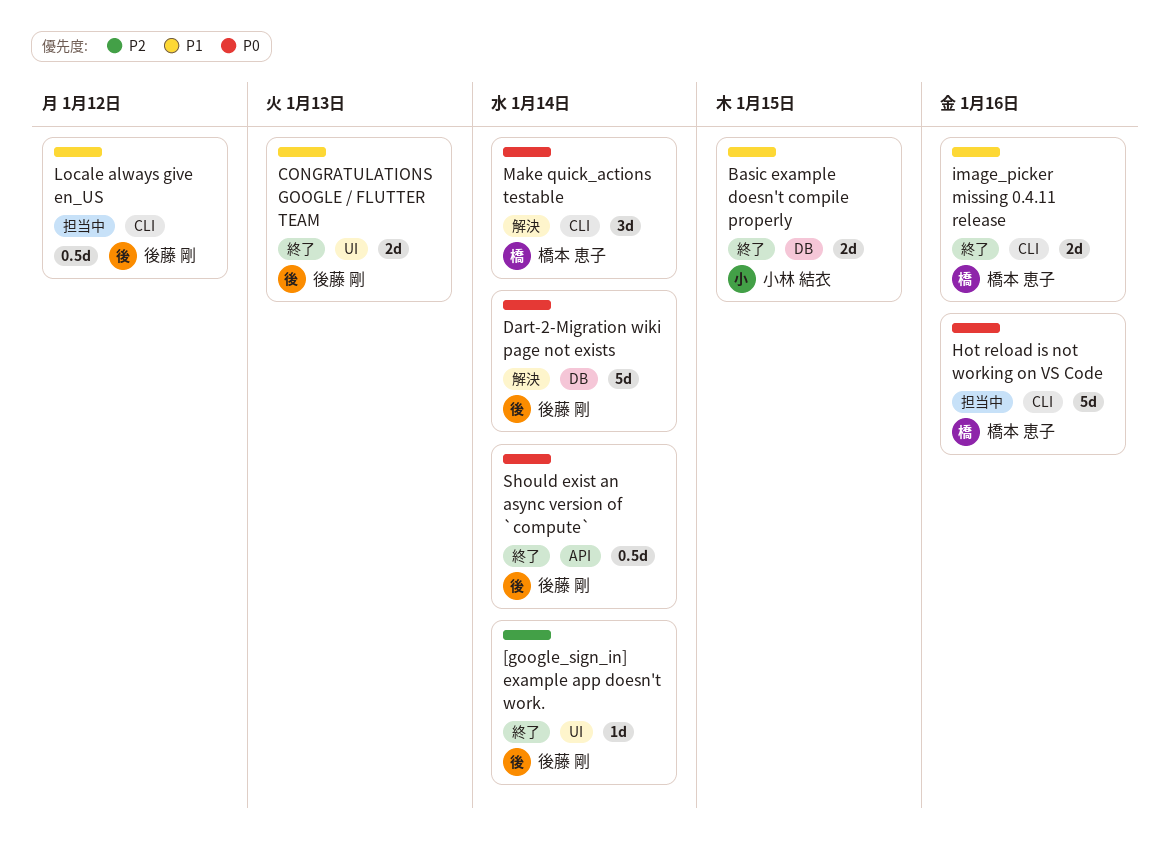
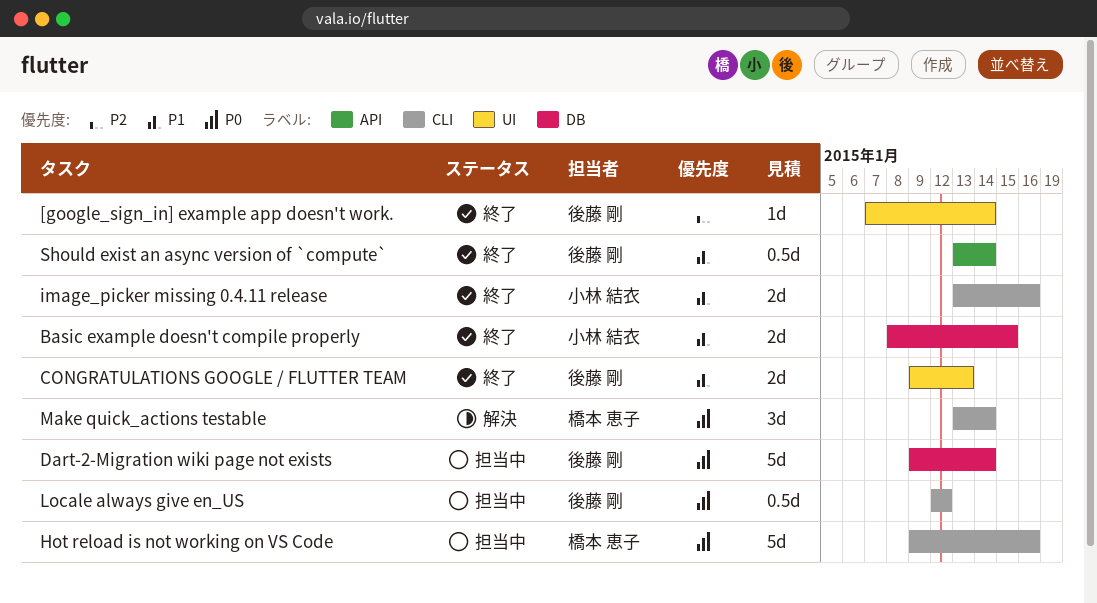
Dart-2-Migration wiki page not exists, status: 解決 -> 担当中
image_picker missing 0.4.11 release, owner: 橋本 恵子 -> 小林 結衣
Locale always give en_US, priority: P1 -> P0
Should exist an async version of `compute`, priority: P0 -> P1

